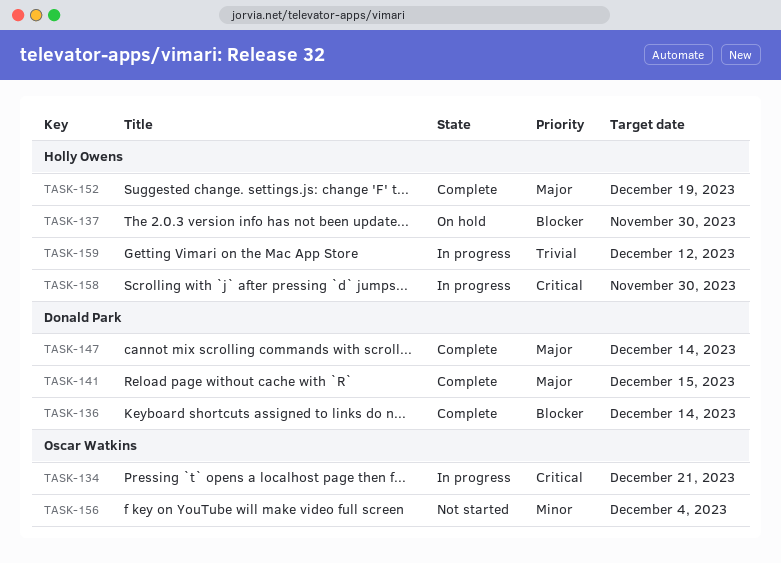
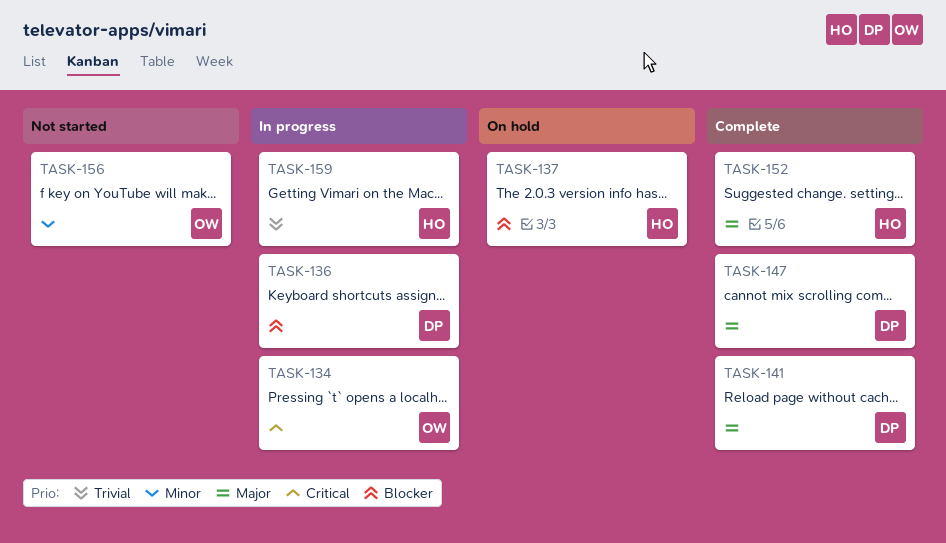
TASK-136, status: Complete -> In progress
TASK-158: present -> none

